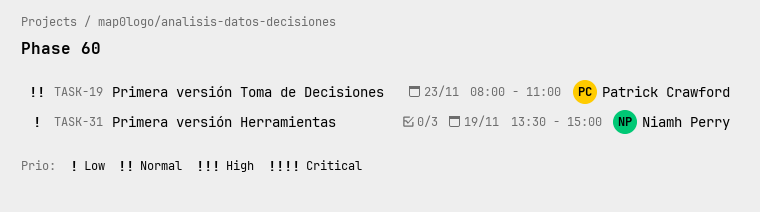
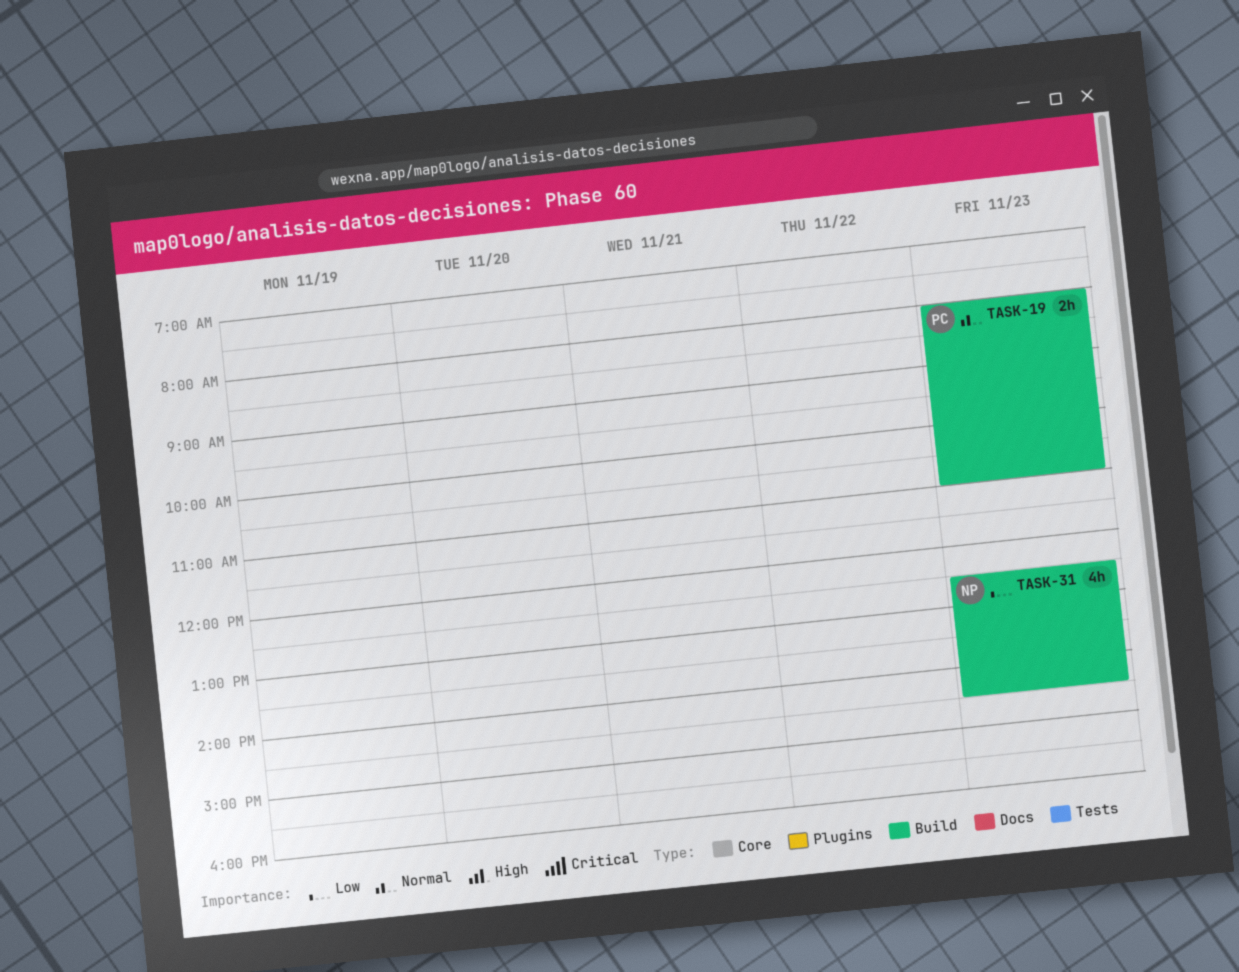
TASK-31, day: Nov 19 -> Nov 23
TASK-31, begins: 13:30 -> 12:30
TASK-31, ends: 15:00 -> 14:30

